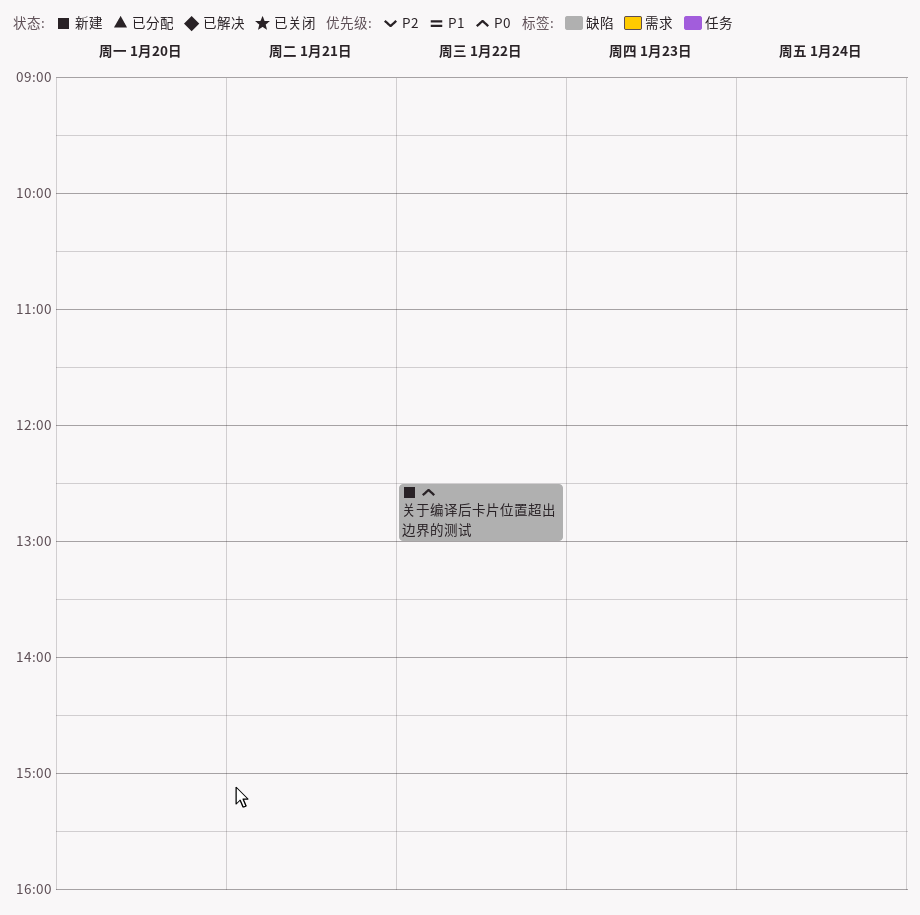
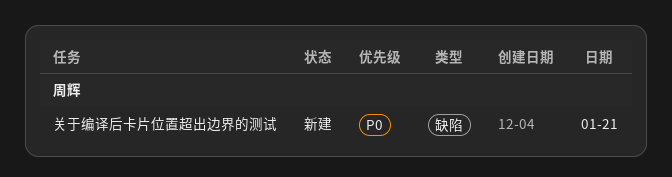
关于编译后卡片位置超出边界的测试, day: Jan 22 -> Jan 21

